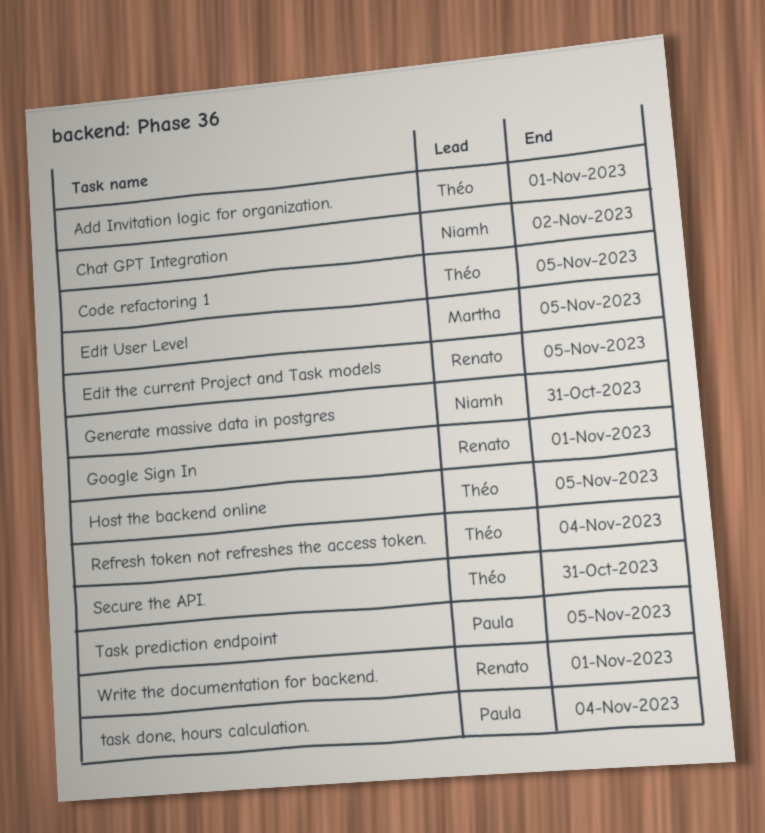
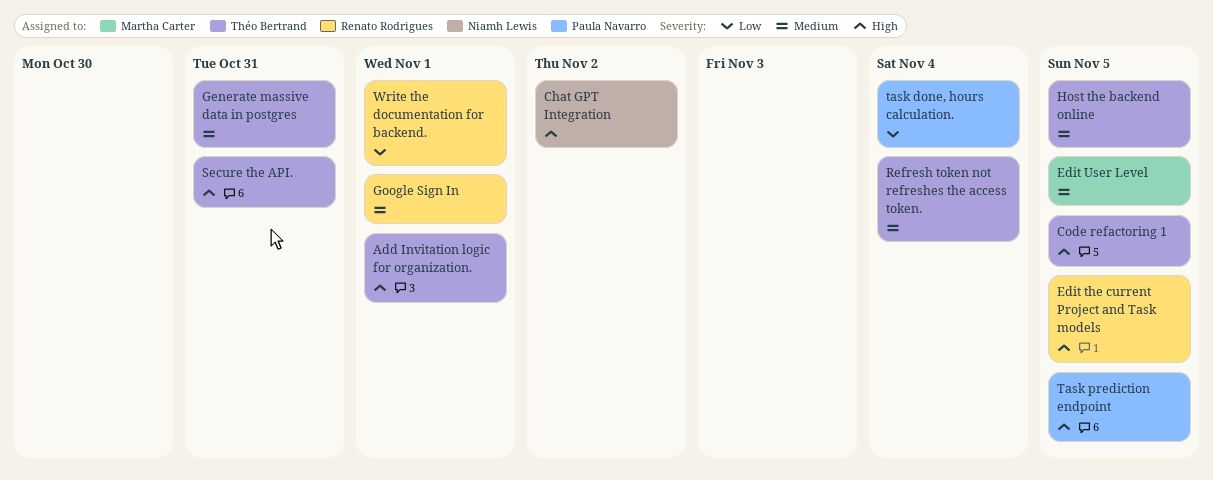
Generate massive data in postgres, owner: Niamh Lewis -> Théo Bertrand

